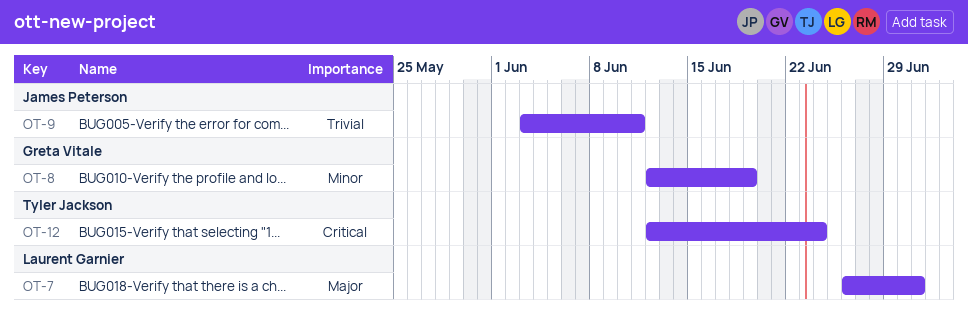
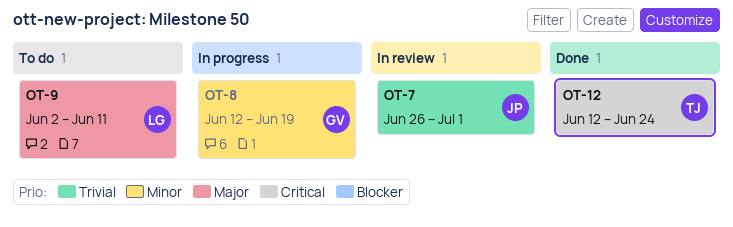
OT-7, owner: Laurent Garnier -> James Peterson
OT-7, priority: Major -> Trivial
OT-9, owner: James Peterson -> Laurent Garnier
OT-9, priority: Trivial -> Major
OT-9, start: Jun 3 -> Jun 2

